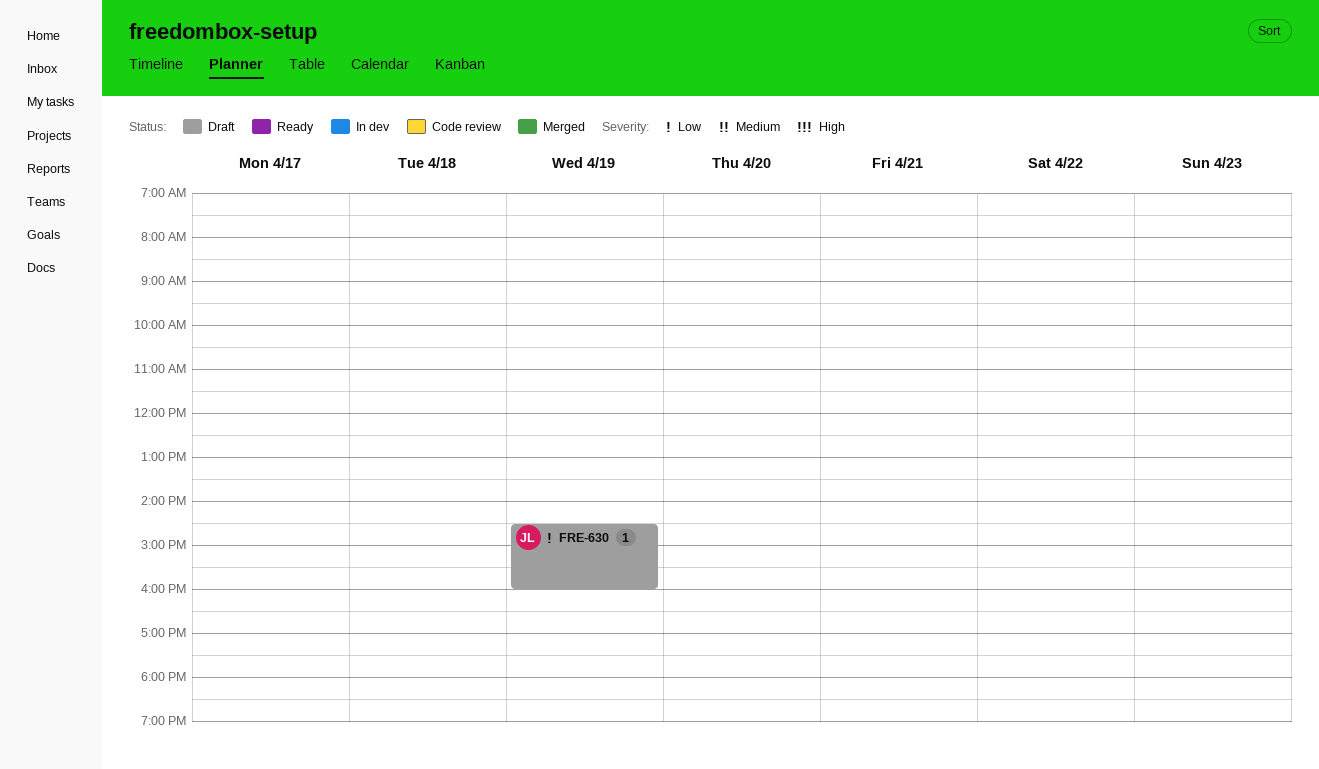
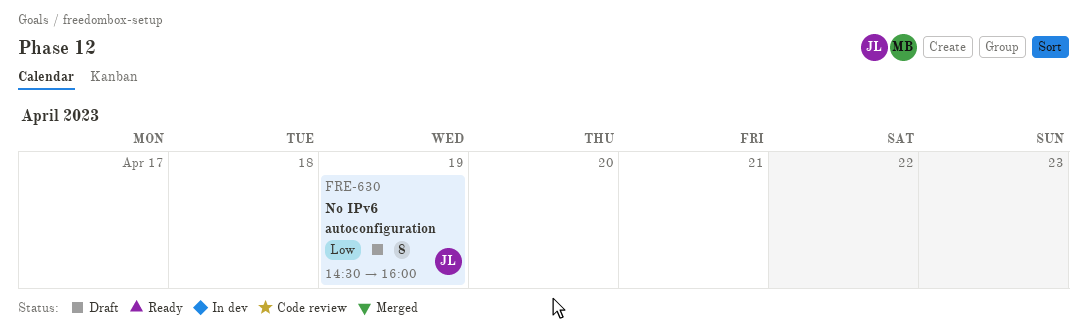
FRE-630, estimate: 1 -> 8

